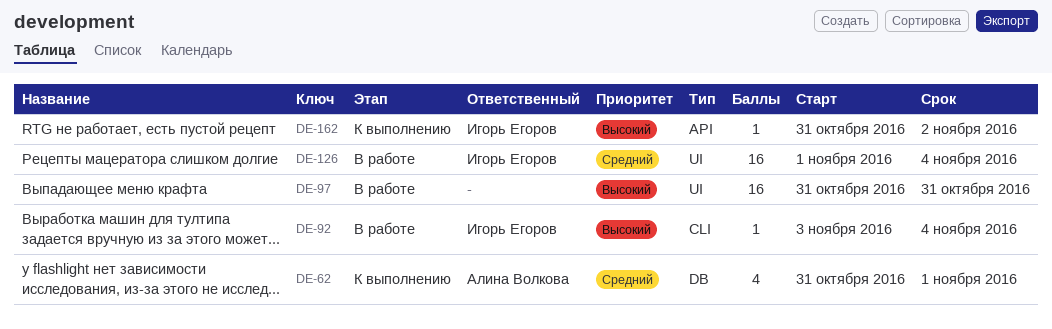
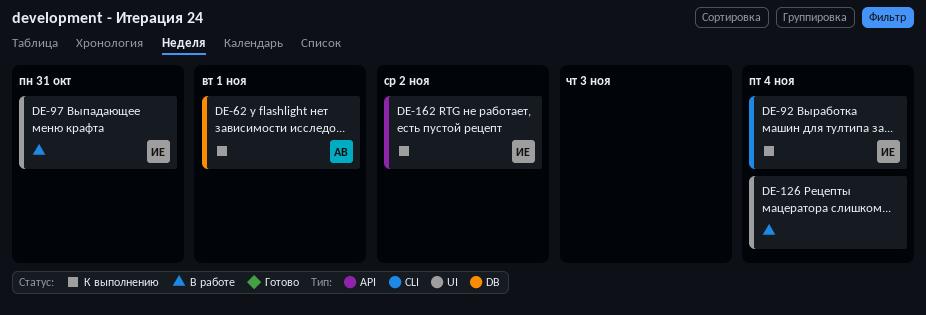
DE-92, status: В работе -> К выполнению
DE-97, owner: none -> Игорь Егоров
DE-126, owner: Игорь Егоров -> none

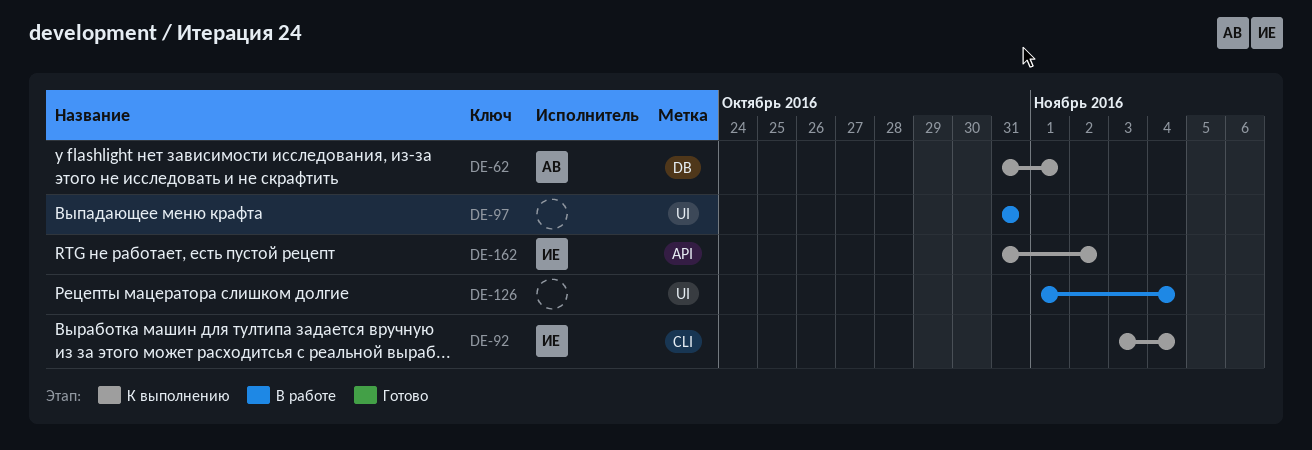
DE-97, owner: ИЕ -> none

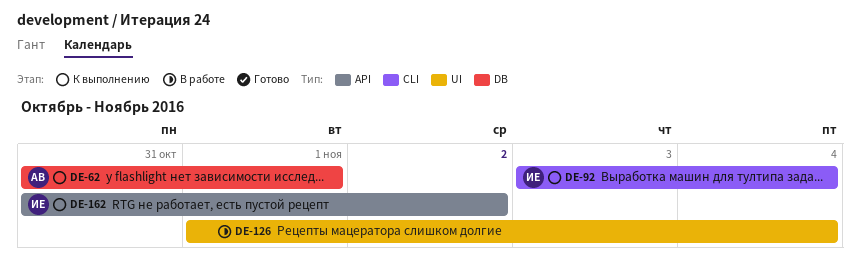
DE-97: present -> none

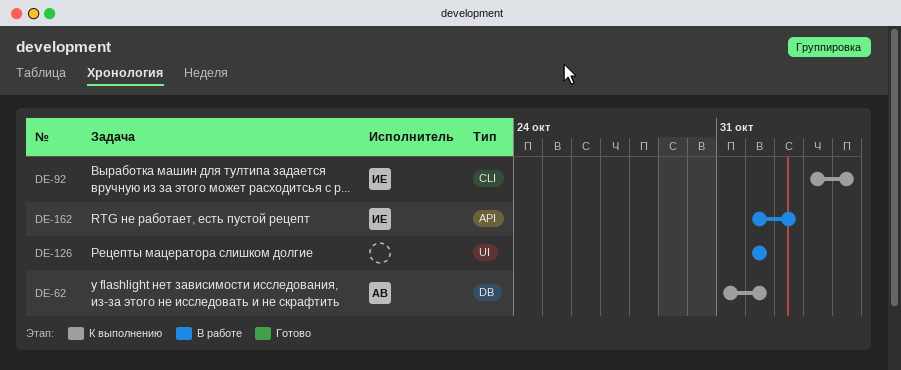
DE-126, due: Nov 4 -> Nov 1
DE-162, status: К выполнению -> В работе
DE-162, start: Oct 31 -> Nov 1

